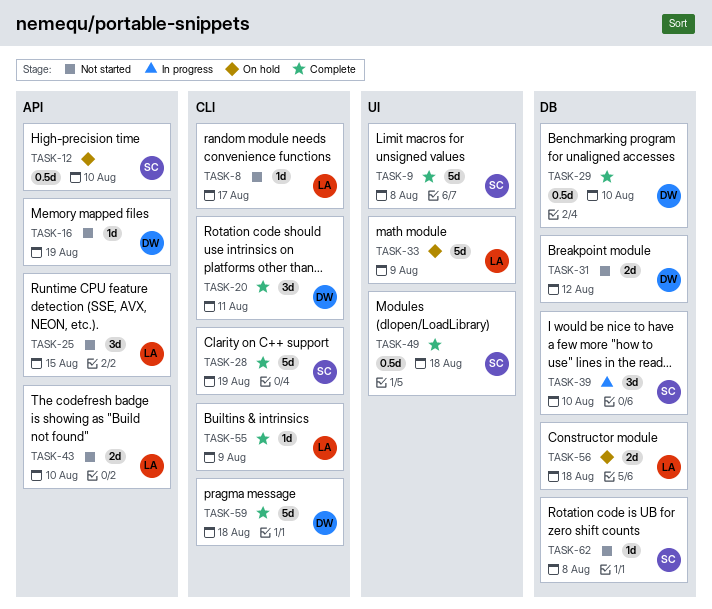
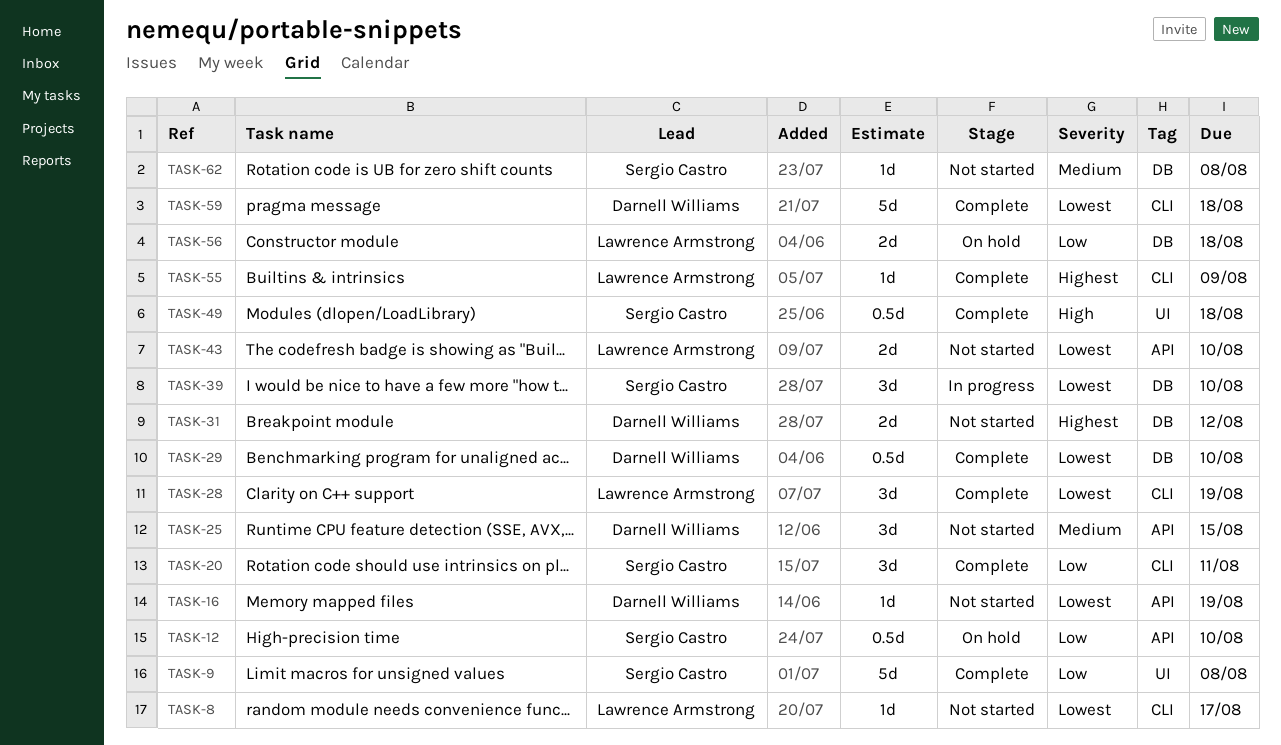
TASK-20, owner: Darnell Williams -> Sergio Castro
TASK-25, owner: Lawrence Armstrong -> Darnell Williams
TASK-28, owner: Sergio Castro -> Lawrence Armstrong
TASK-28, estimate: 5d -> 3d
TASK-33: present -> none

